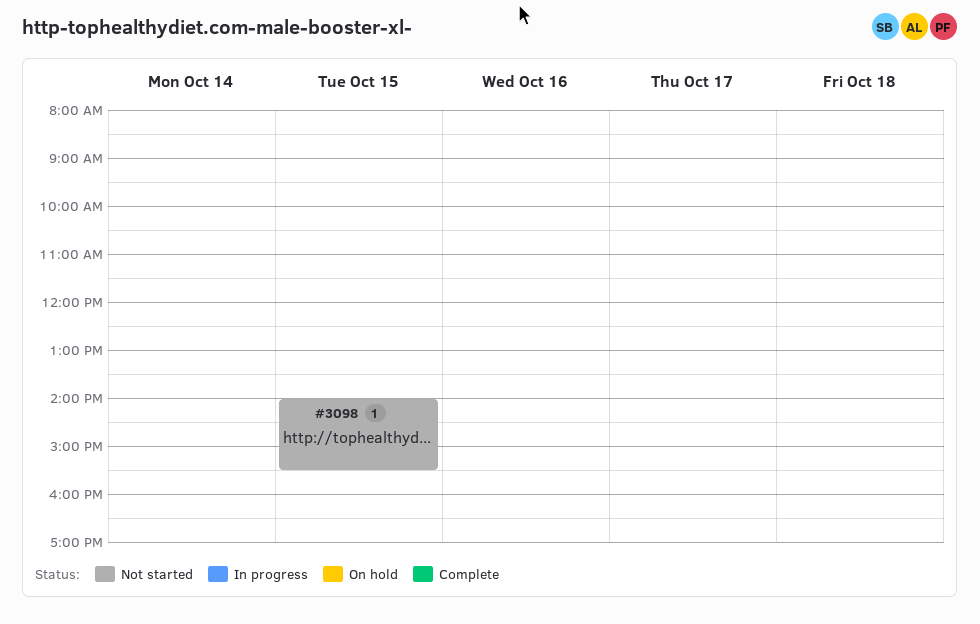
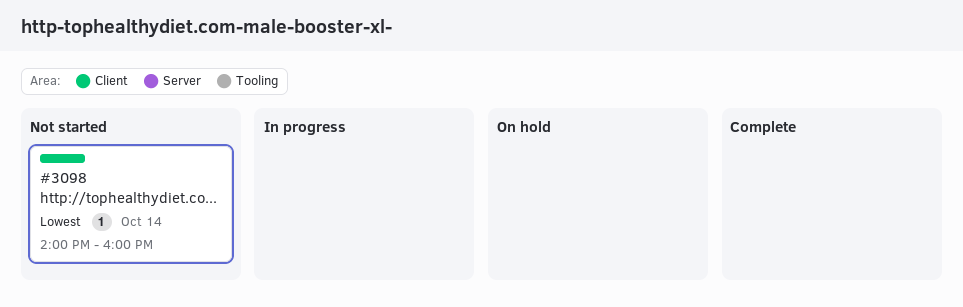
#3098, day: Oct 15 -> Oct 14
#3098, ends: 15:30 -> 16:00

